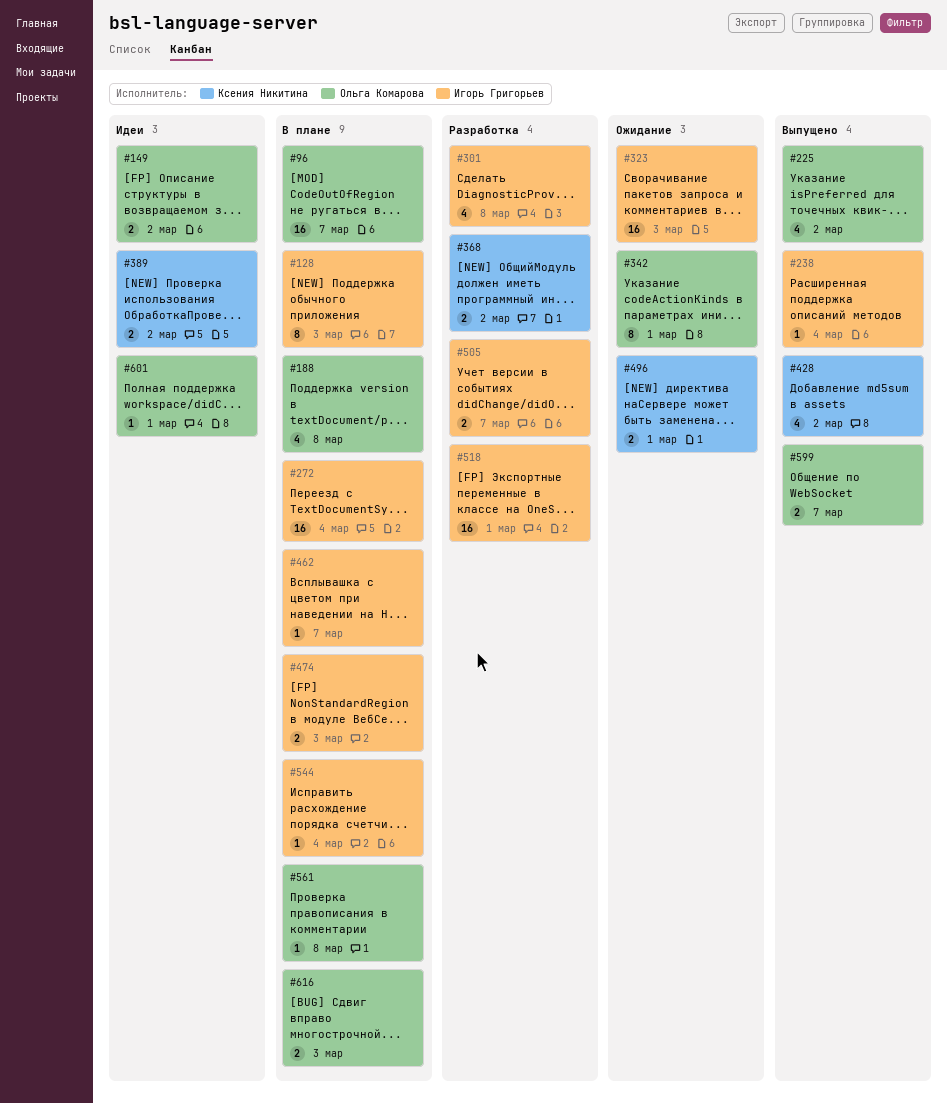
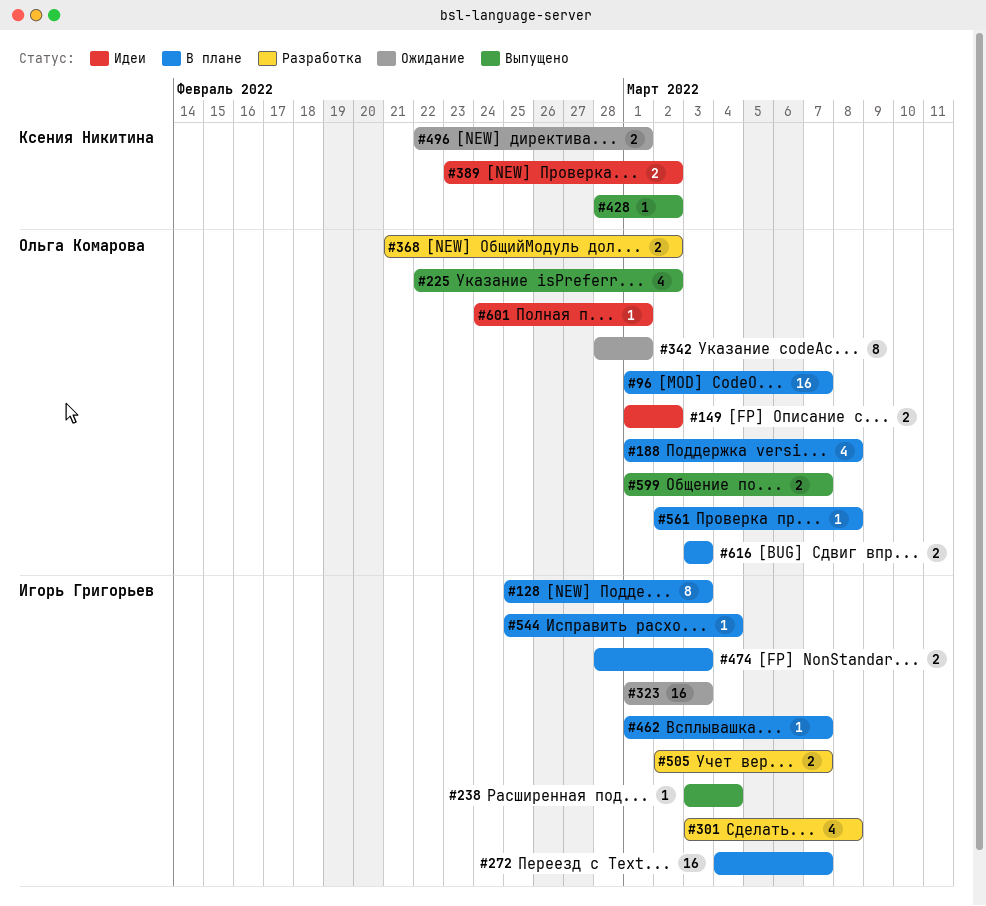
#272, due: Mar 4 -> Mar 7
#368, owner: Ксения Никитина -> Ольга Комарова
#428, estimate: 4 -> 1
#518: present -> none

